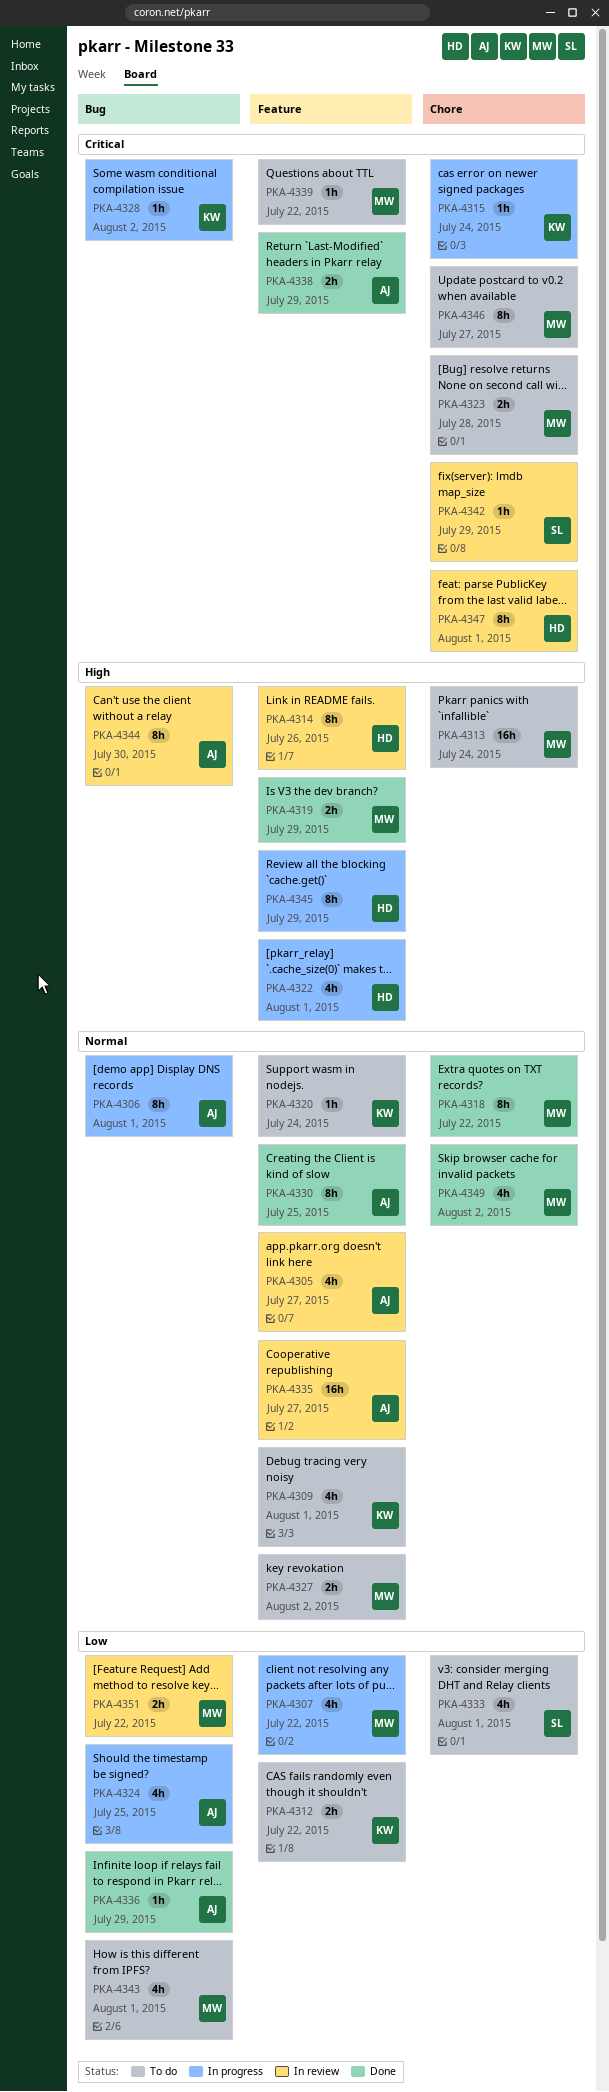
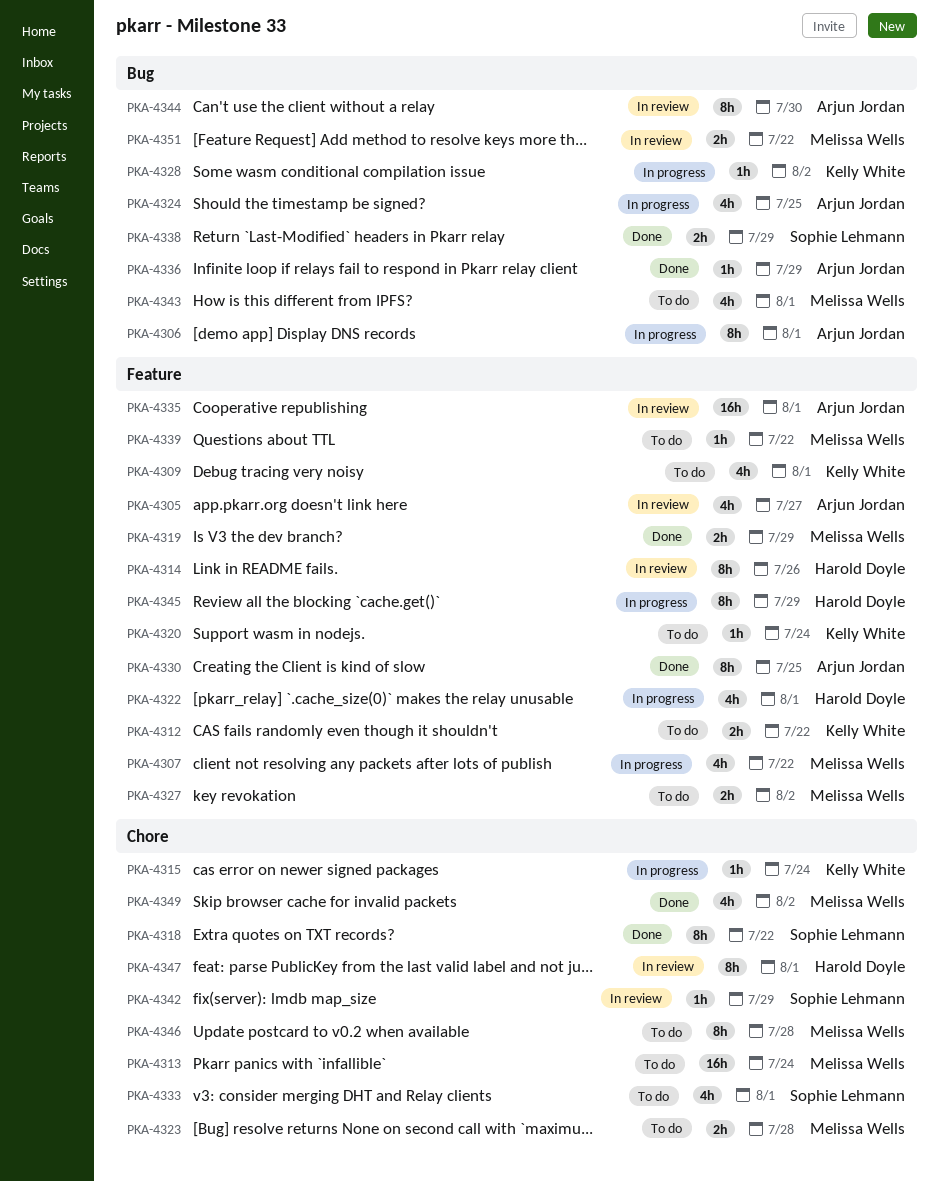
PKA-4318, owner: Melissa Wells -> Sophie Lehmann
PKA-4335, due: Jul 27 -> Aug 1
PKA-4338, owner: Arjun Jordan -> Sophie Lehmann
PKA-4338, label: Feature -> Bug
PKA-4346, due: Jul 27 -> Jul 28

